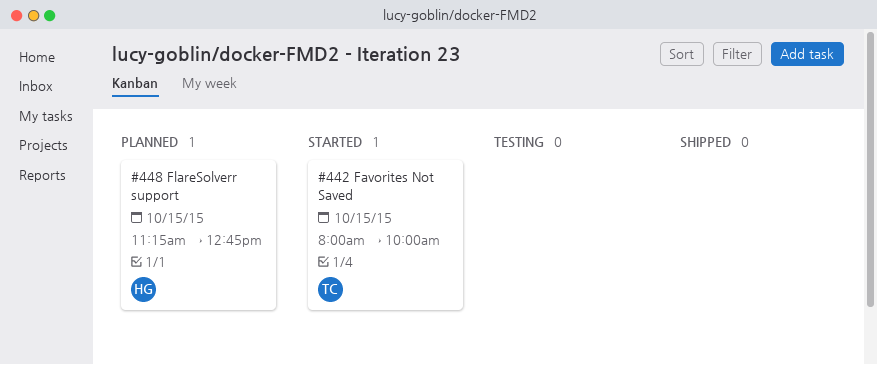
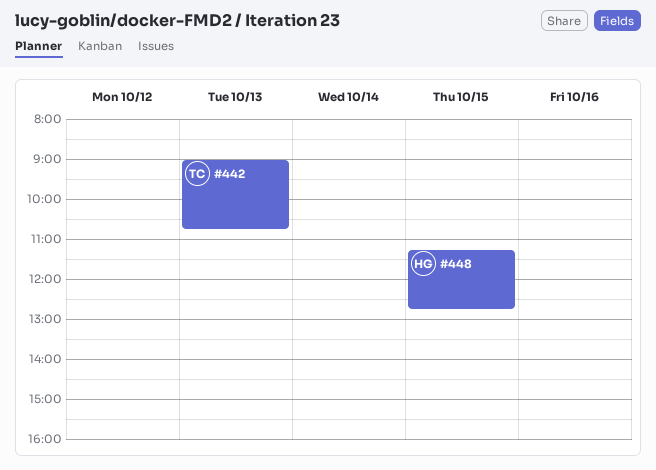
#442, day: Oct 15 -> Oct 13
#442, begins: 08:00 -> 09:00
#442, ends: 10:00 -> 10:45

